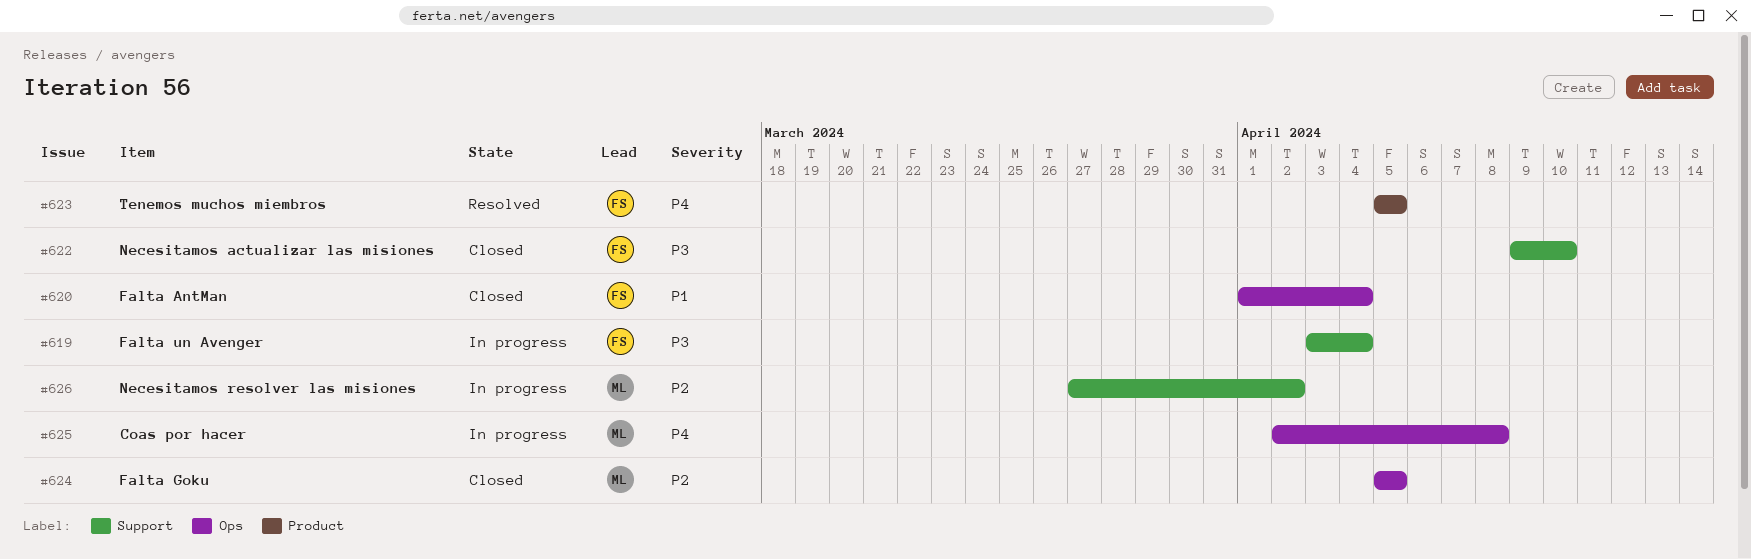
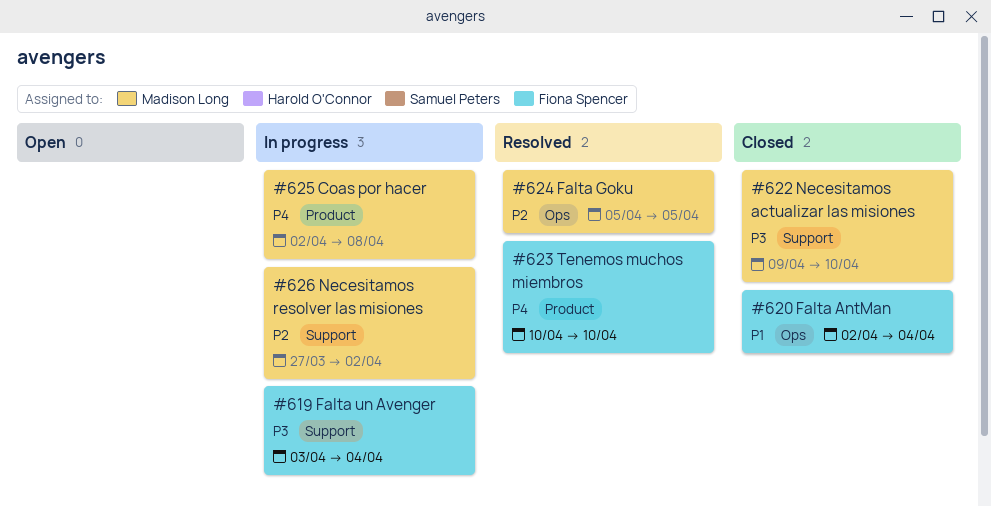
#620, start: Apr 1 -> Apr 2
#622, owner: Fiona Spencer -> Madison Long
#623, start: Apr 5 -> Apr 10
#623, due: Apr 5 -> Apr 10
#624, status: Closed -> Resolved
#625, label: Ops -> Product

